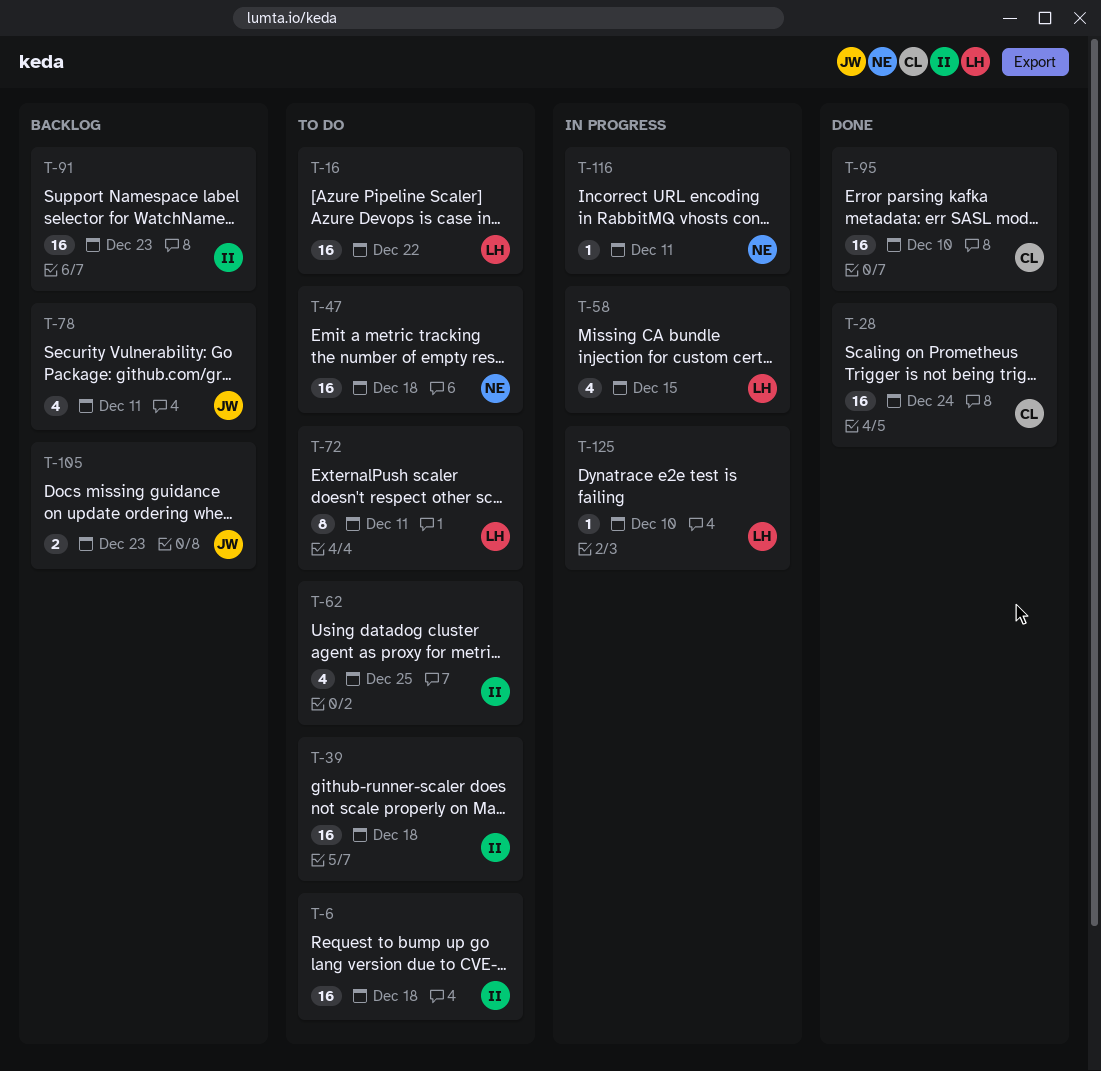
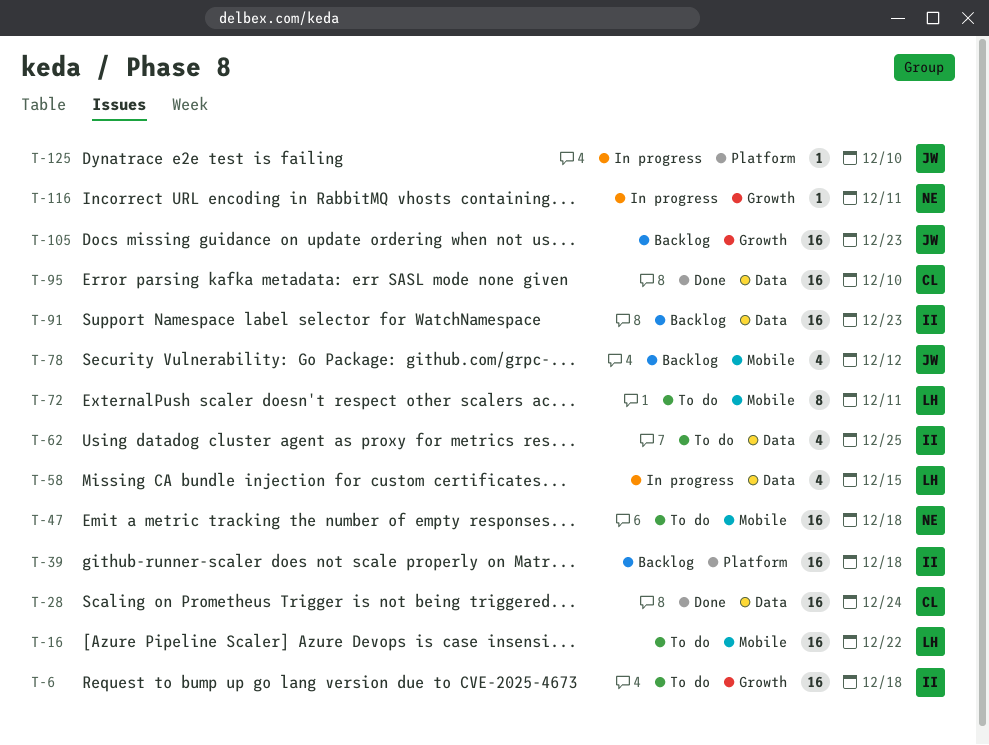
T-39, status: To do -> Backlog
T-78, due: Dec 11 -> Dec 12
T-105, estimate: 2 -> 16
T-125, owner: LH -> JW

